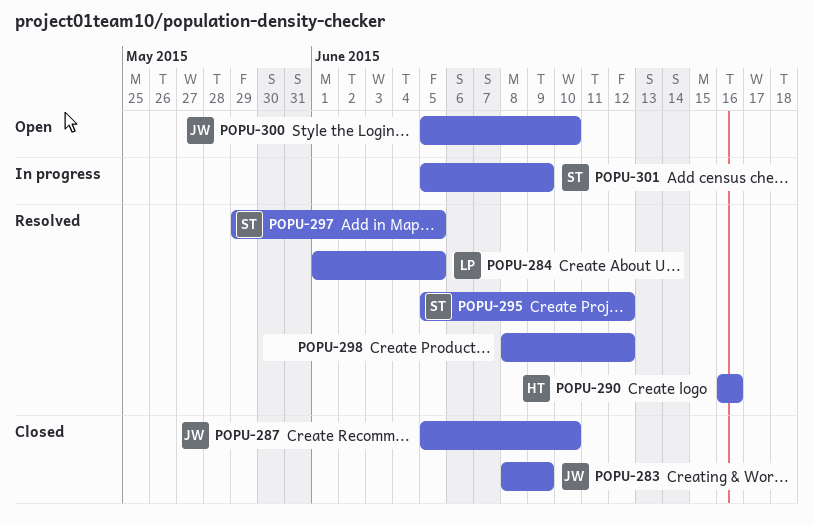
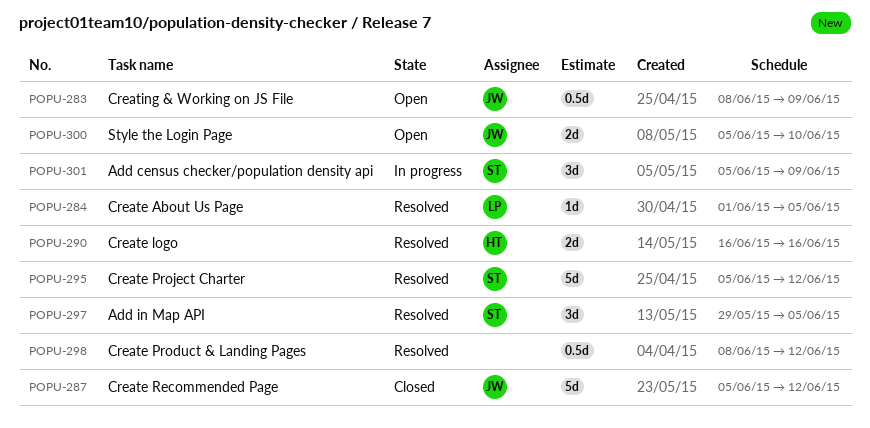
POPU-283, status: Closed -> Open
POPU-287, due: Jun 10 -> Jun 12

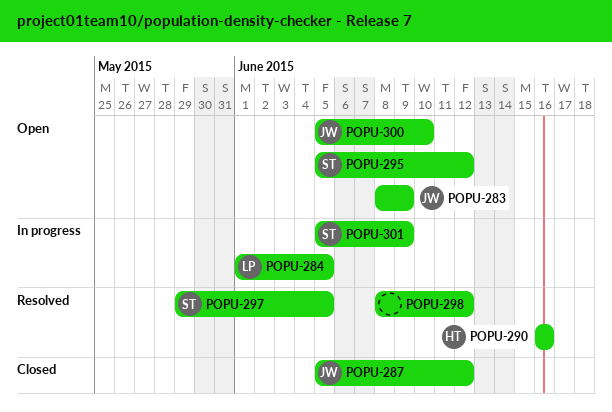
POPU-284, status: Resolved -> In progress
POPU-295, status: Resolved -> Open

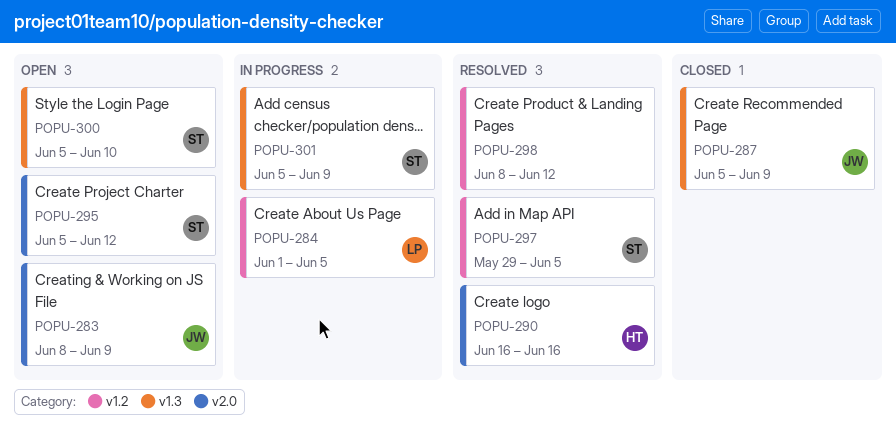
POPU-287, due: Jun 12 -> Jun 9
POPU-300, owner: JW -> ST

